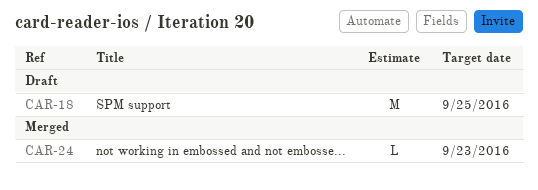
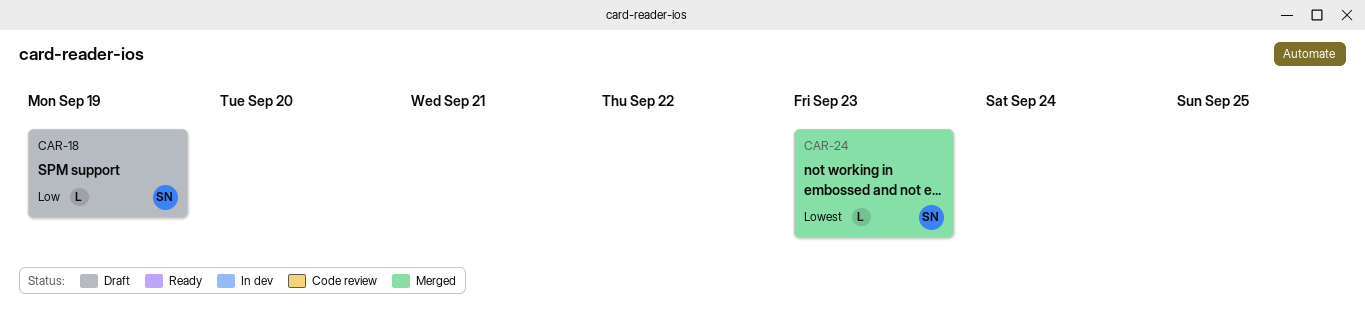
CAR-18, estimate: M -> L
CAR-18, due: Sep 25 -> Sep 19

